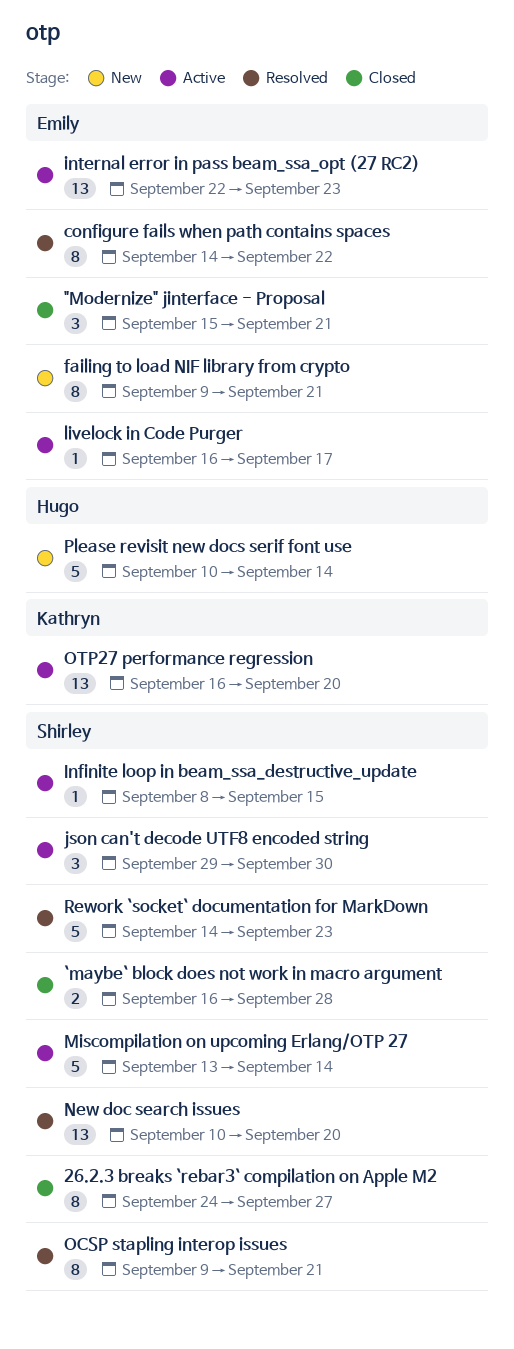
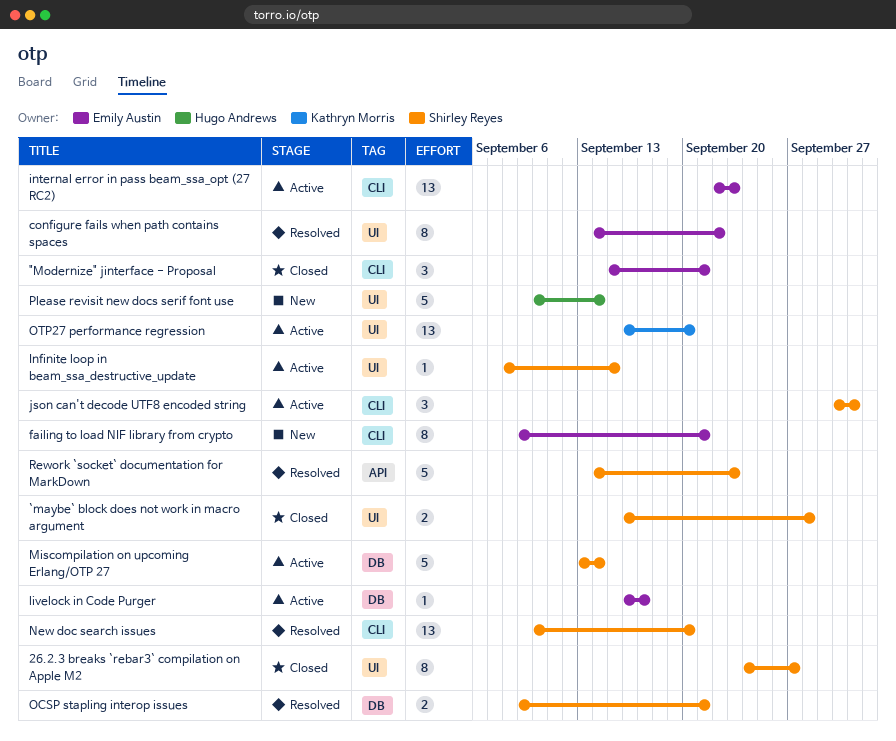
json can't decode UTF8 encoded string, start: Sep 29 -> Sep 30
json can't decode UTF8 encoded string, due: Sep 30 -> Oct 1
OCSP stapling interop issues, estimate: 8 -> 2

